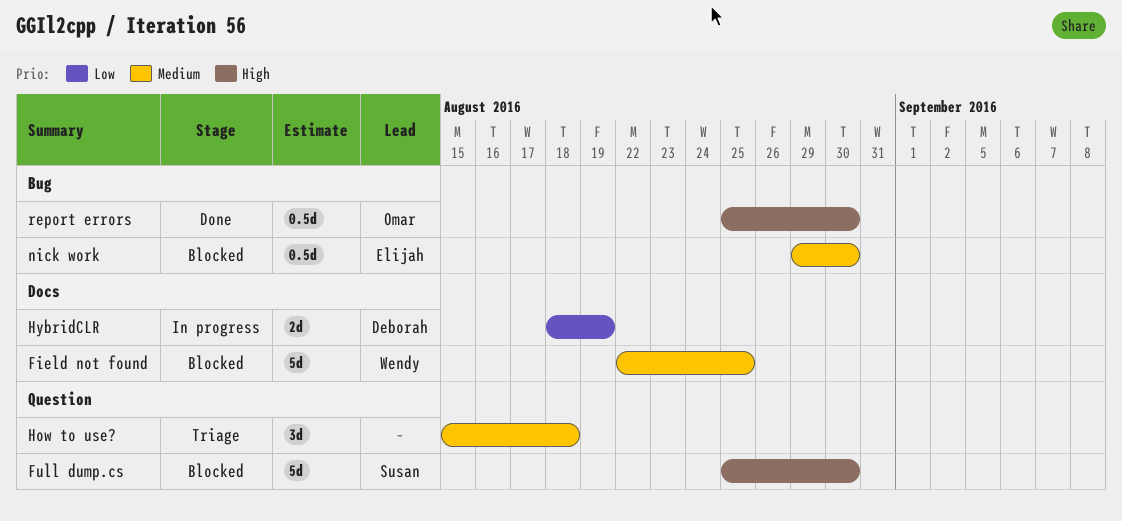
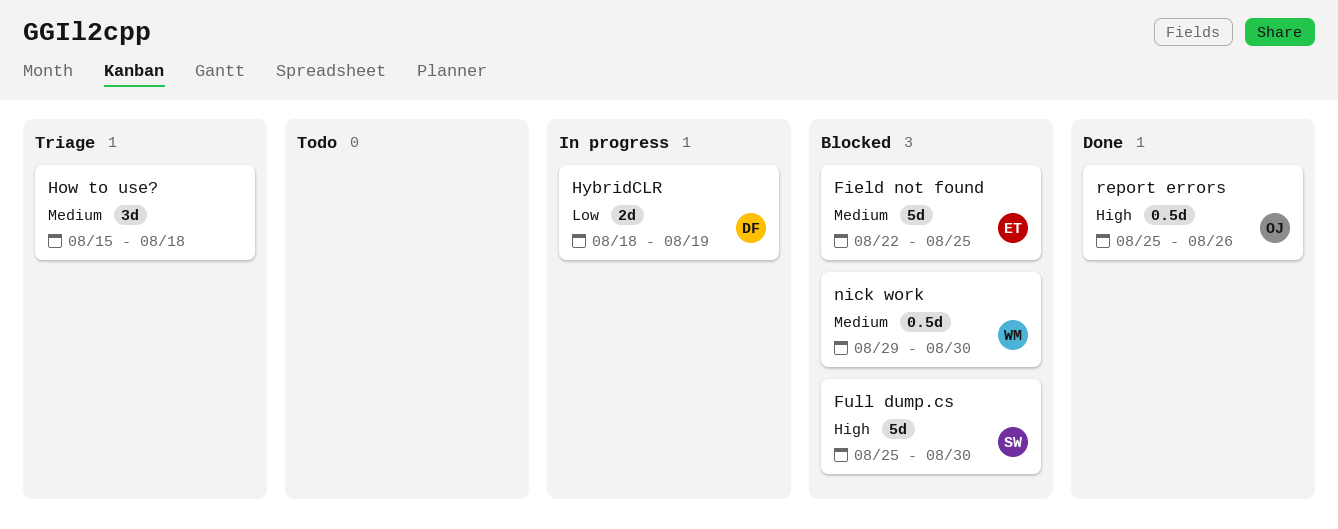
Field not found, owner: Wendy -> Elijah
nick work, owner: Elijah -> Wendy
report errors, due: Aug 30 -> Aug 26

